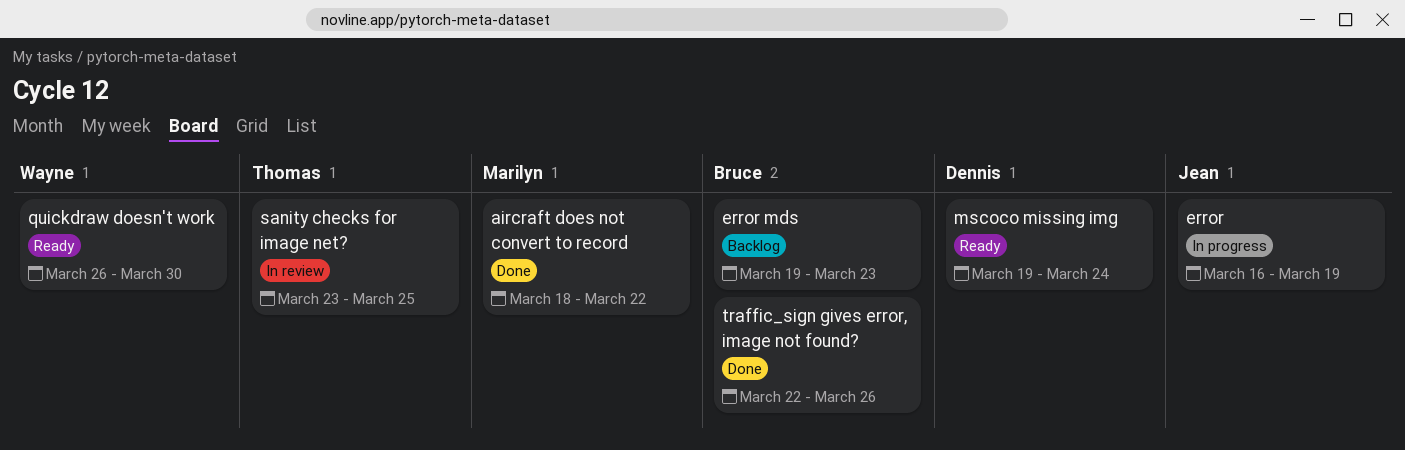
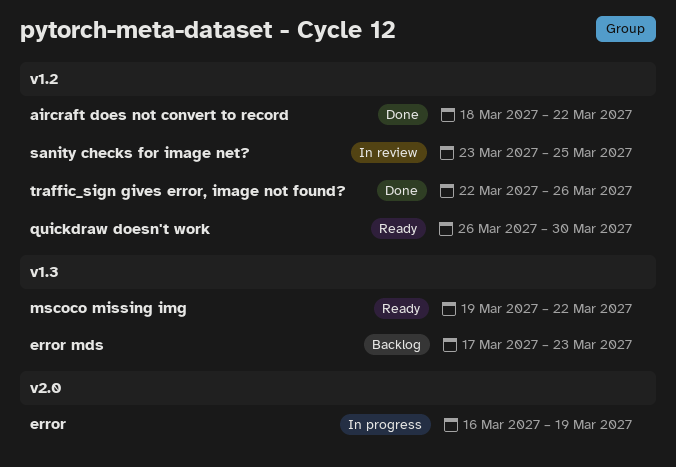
error mds, start: Mar 19 -> Mar 17
mscoco missing img, due: Mar 24 -> Mar 22

